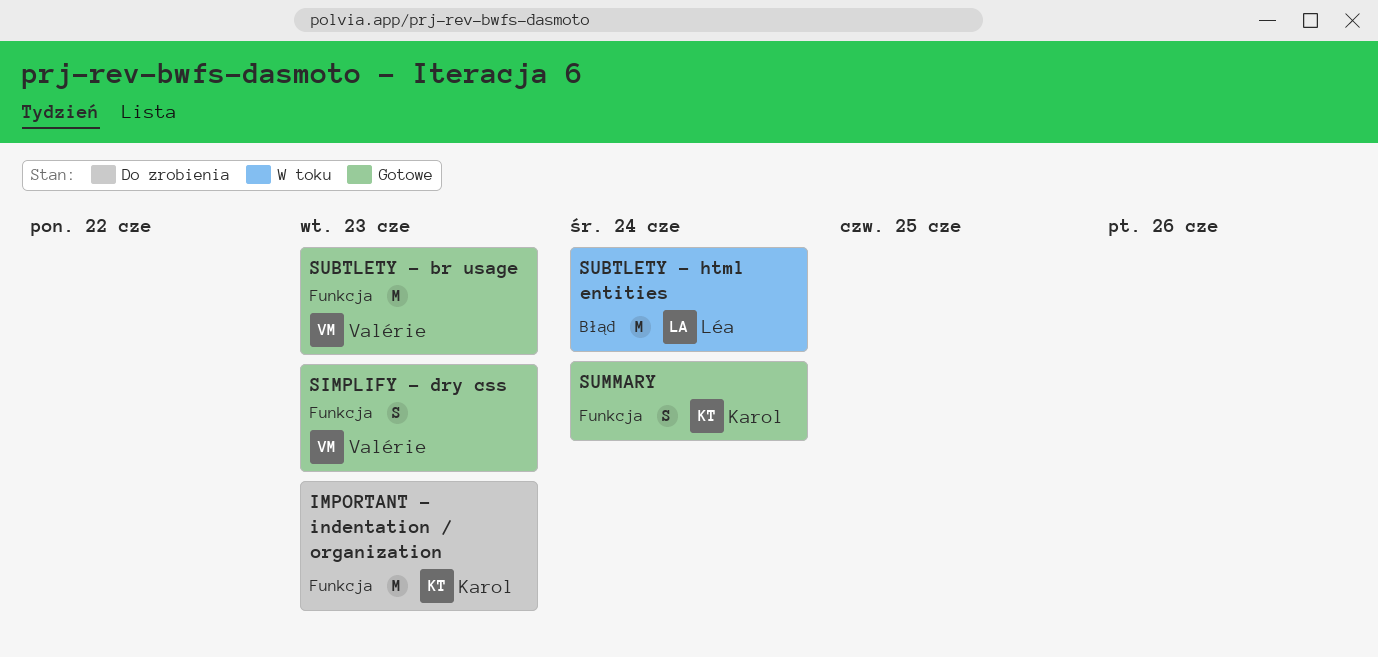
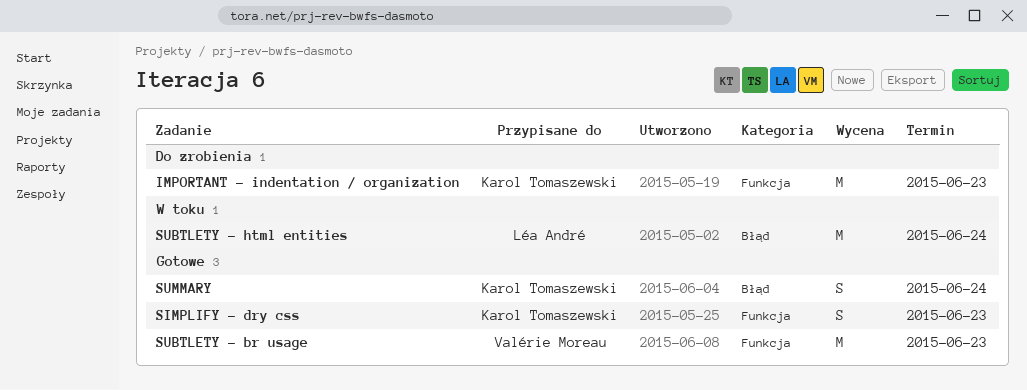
SIMPLIFY - dry css, owner: Valérie Moreau -> Karol Tomaszewski
SUMMARY, label: Funkcja -> Błąd

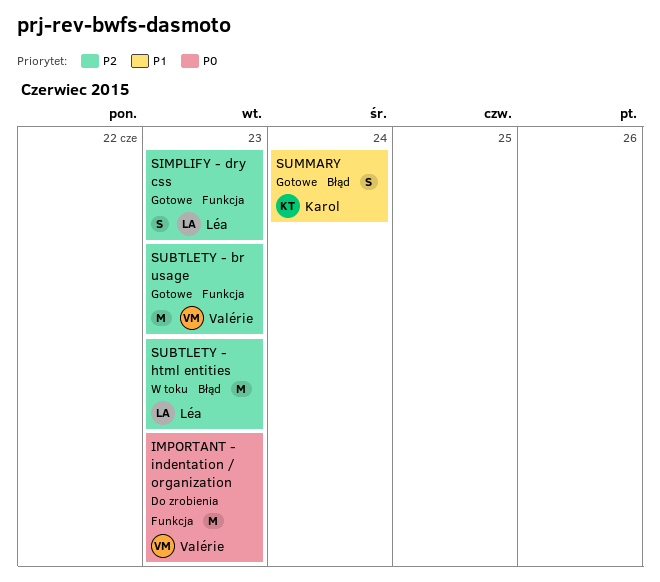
IMPORTANT - indentation / organization, owner: Karol Tomaszewski -> Valérie Moreau
SIMPLIFY - dry css, owner: Karol Tomaszewski -> Léa André
SUBTLETY - html entities, due: Jun 24 -> Jun 23

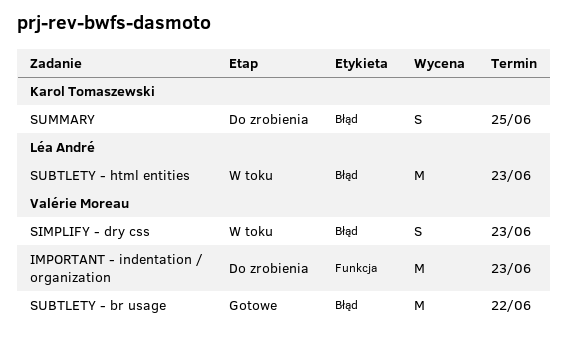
SIMPLIFY - dry css, status: Gotowe -> W toku
SIMPLIFY - dry css, owner: Léa André -> Valérie Moreau
SIMPLIFY - dry css, label: Funkcja -> Błąd
SUBTLETY - br usage, label: Funkcja -> Błąd
SUBTLETY - br usage, due: Jun 23 -> Jun 22
SUMMARY, status: Gotowe -> Do zrobienia
SUMMARY, due: Jun 24 -> Jun 25

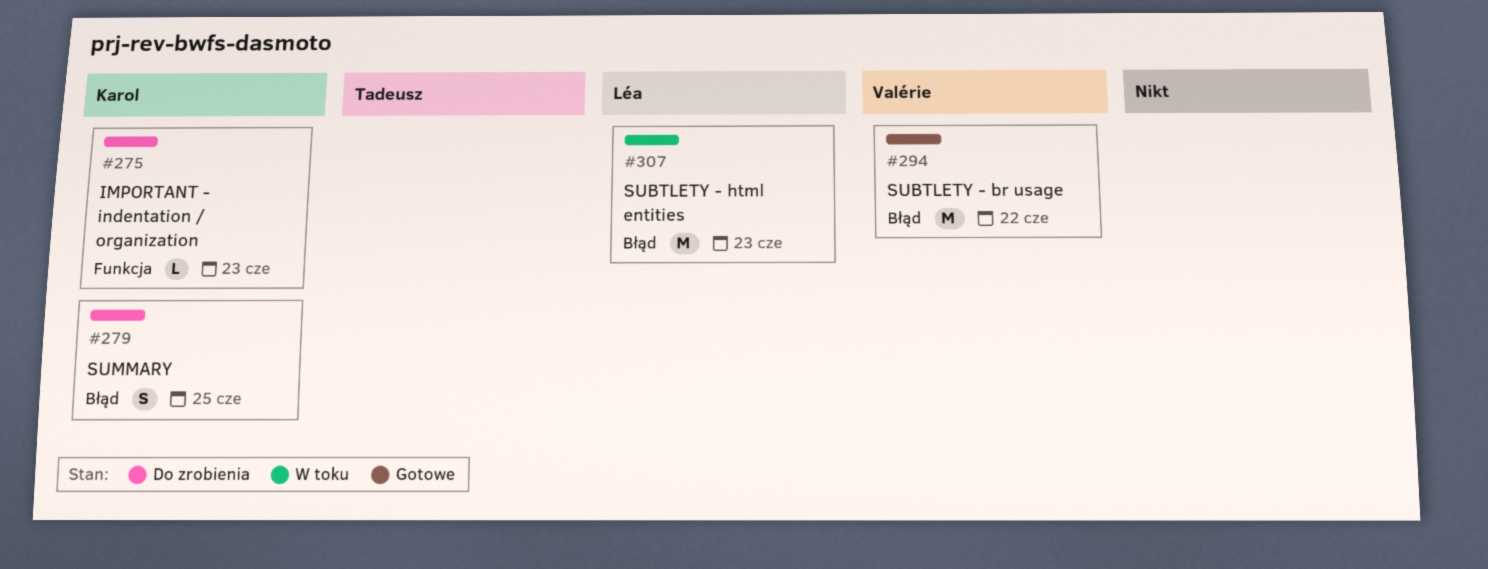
IMPORTANT - indentation / organization, owner: Valérie Moreau -> Karol Tomaszewski
IMPORTANT - indentation / organization, estimate: M -> L
SIMPLIFY - dry css: present -> none

